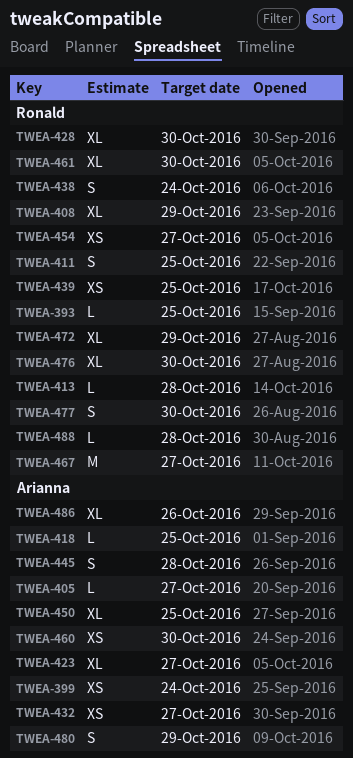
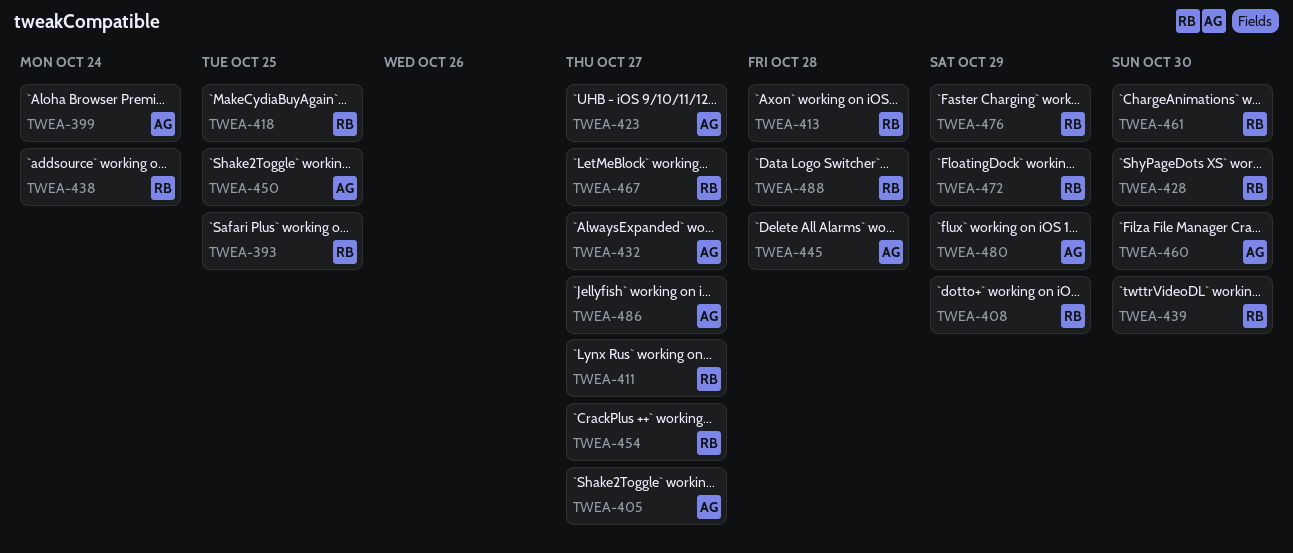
TWEA-411, due: Oct 25 -> Oct 27
TWEA-418, owner: Arianna -> Ronald
TWEA-439, due: Oct 25 -> Oct 30
TWEA-476, due: Oct 30 -> Oct 29
TWEA-477: present -> none
TWEA-486, due: Oct 26 -> Oct 27

